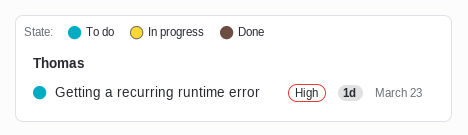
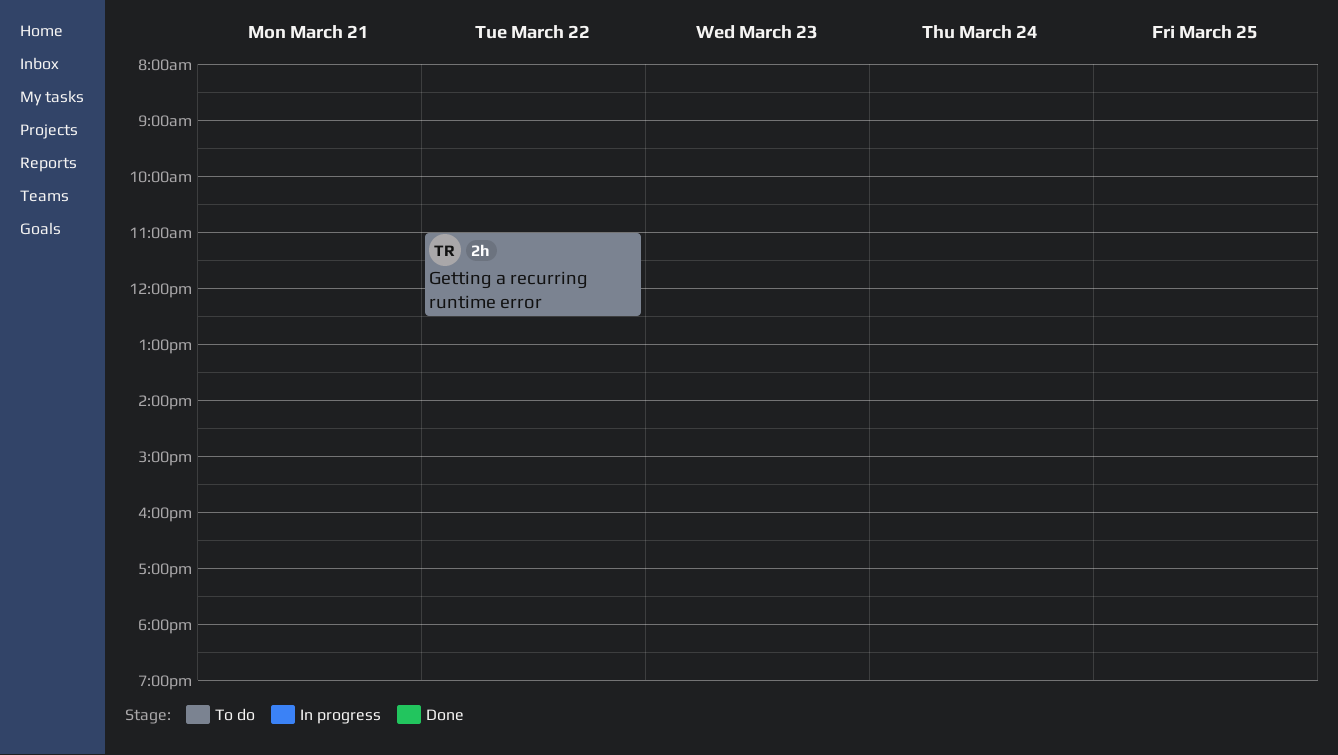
Getting a recurring runtime error, estimate: 1d -> 2h
Getting a recurring runtime error, day: Mar 23 -> Mar 22

